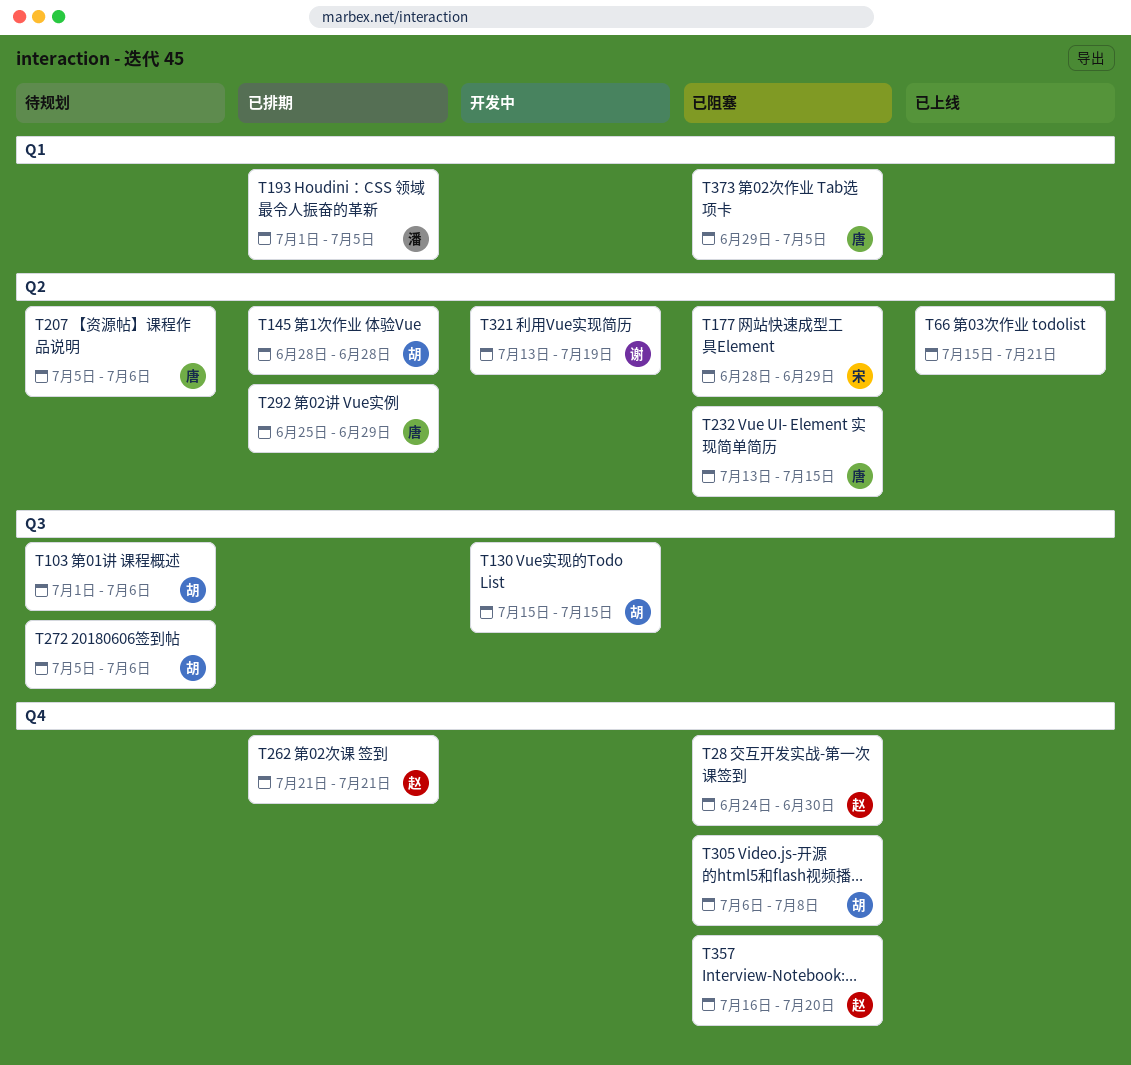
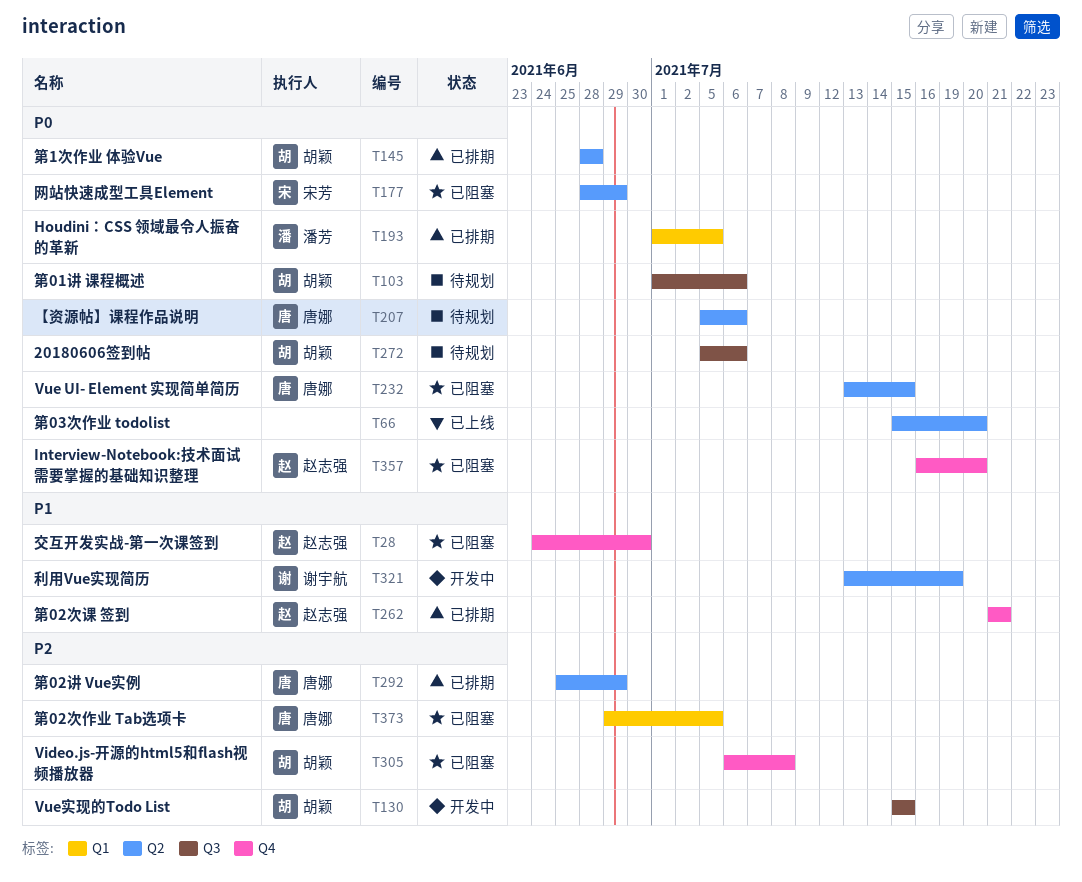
T66, due: Jul 21 -> Jul 20

